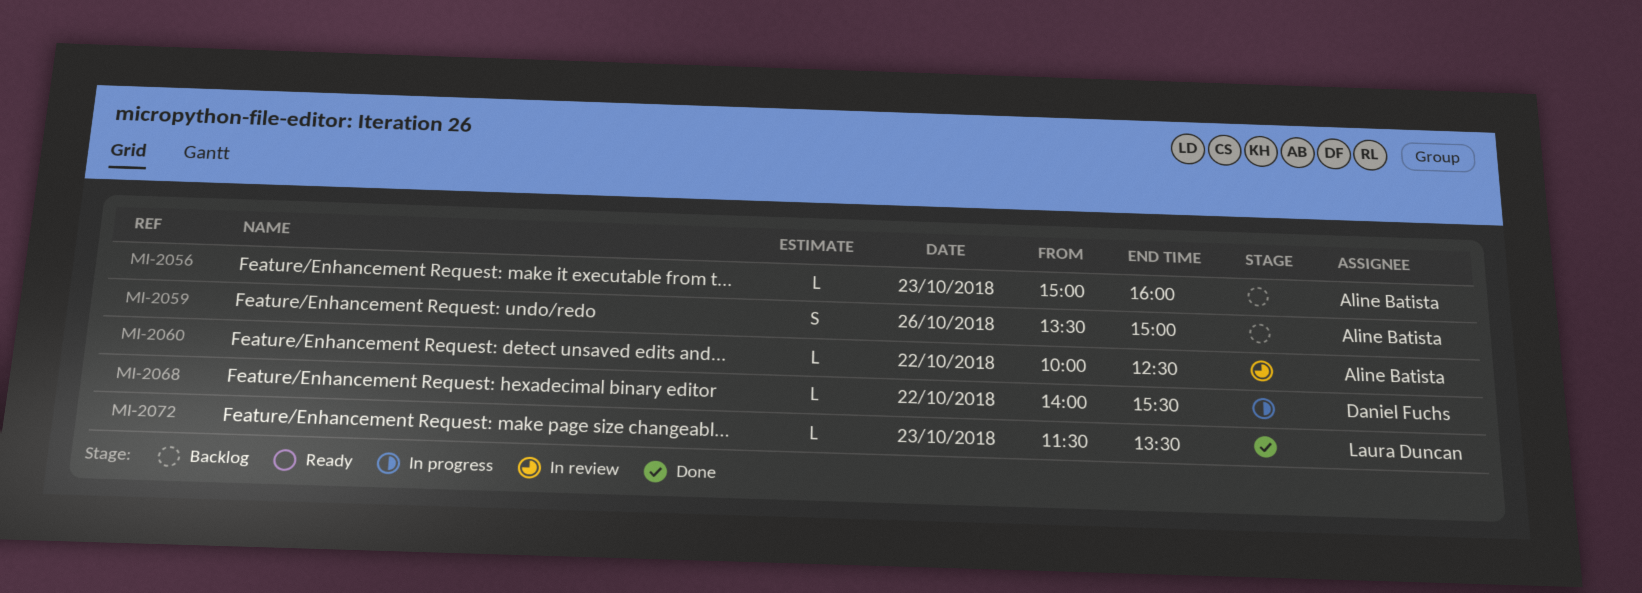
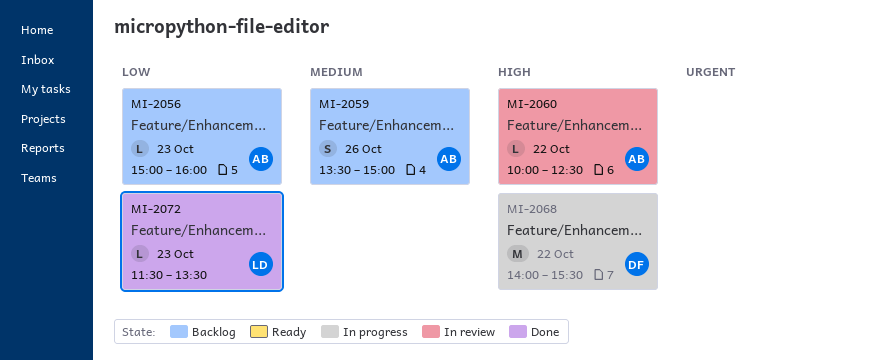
MI-2068, estimate: L -> M

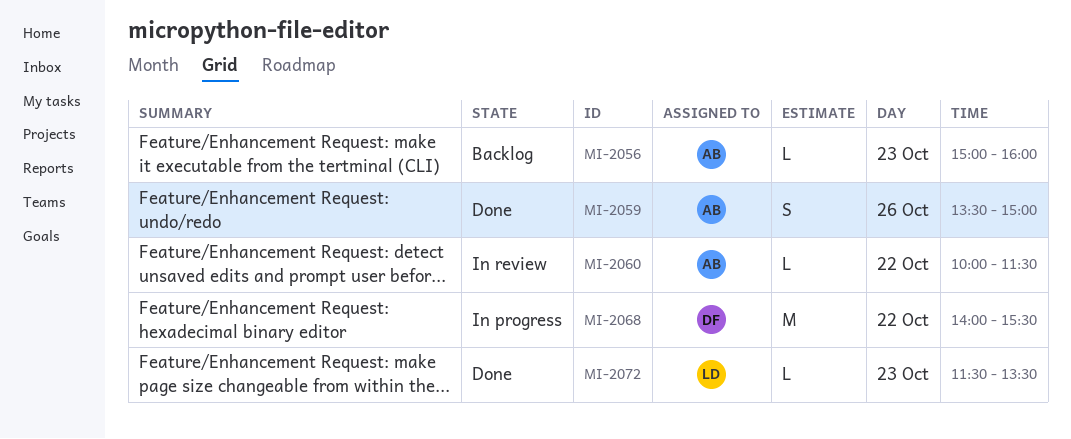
MI-2059, status: Backlog -> Done
MI-2060, ends: 12:30 -> 11:30

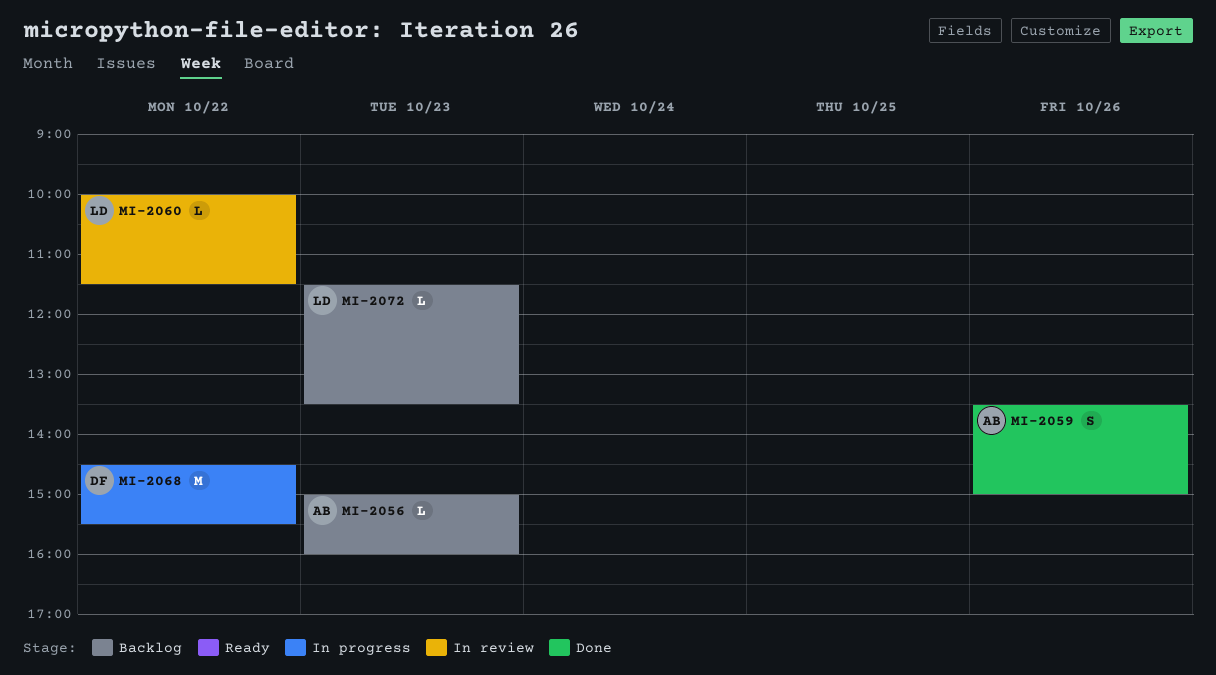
MI-2060, owner: AB -> LD
MI-2068, begins: 14:00 -> 14:30
MI-2072, status: Done -> Backlog

